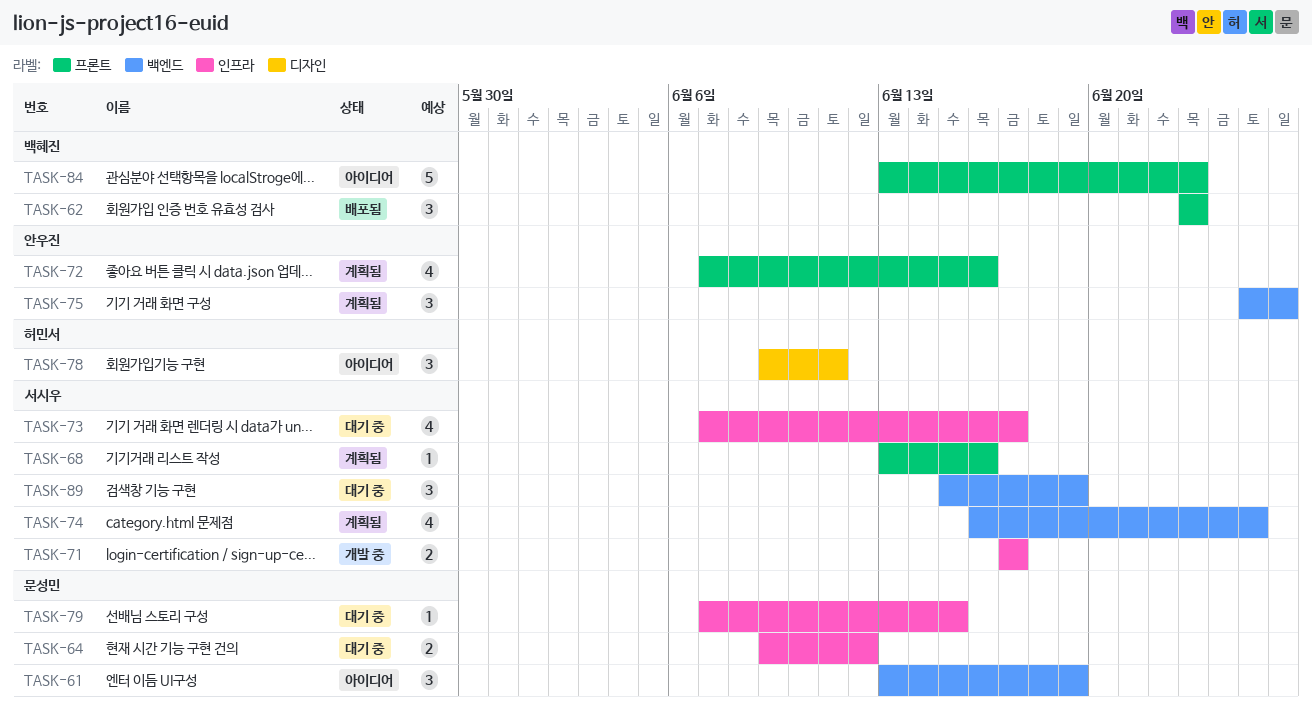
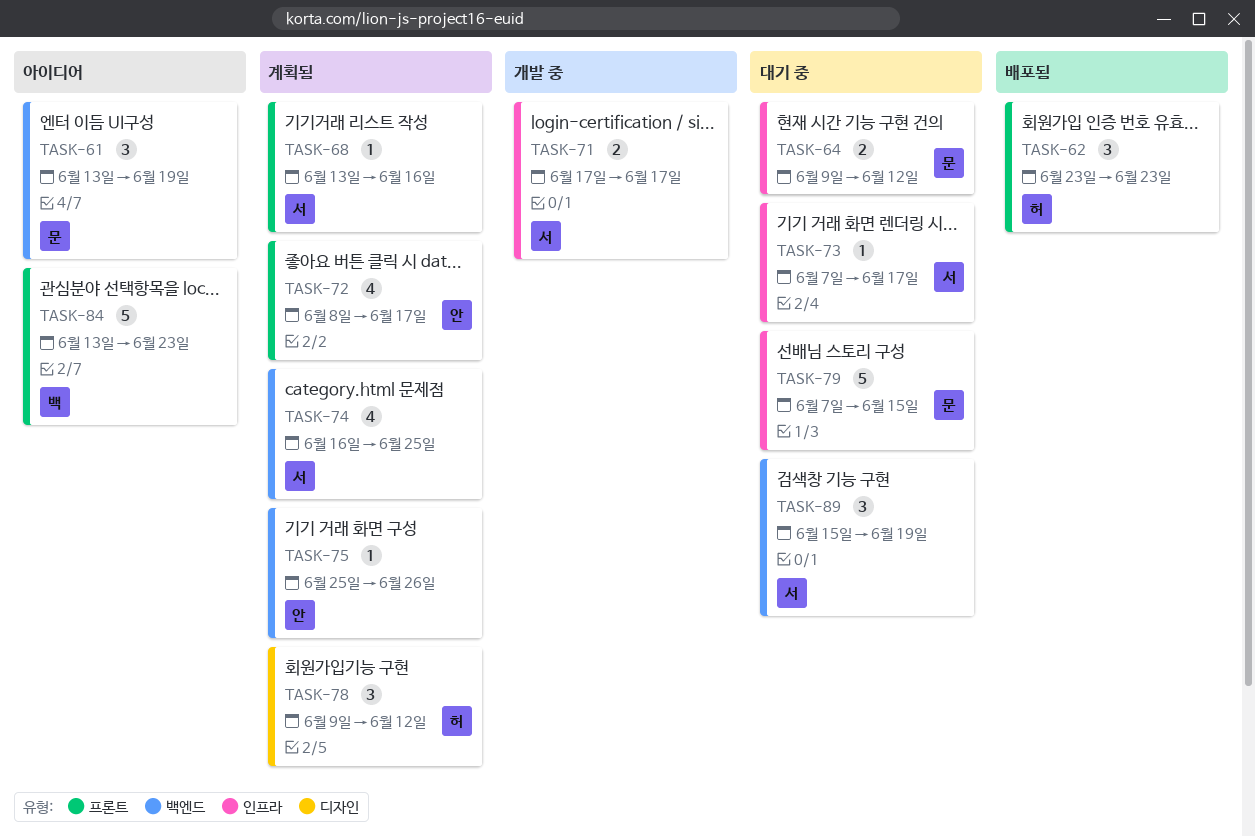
TASK-62, owner: 백혜진 -> 허민서
TASK-72, start: Jun 7 -> Jun 8
TASK-72, due: Jun 16 -> Jun 17
TASK-73, estimate: 4 -> 1
TASK-75, estimate: 3 -> 1
TASK-78, status: 아이디어 -> 계획됨
TASK-78, due: Jun 11 -> Jun 12
TASK-79, estimate: 1 -> 5

